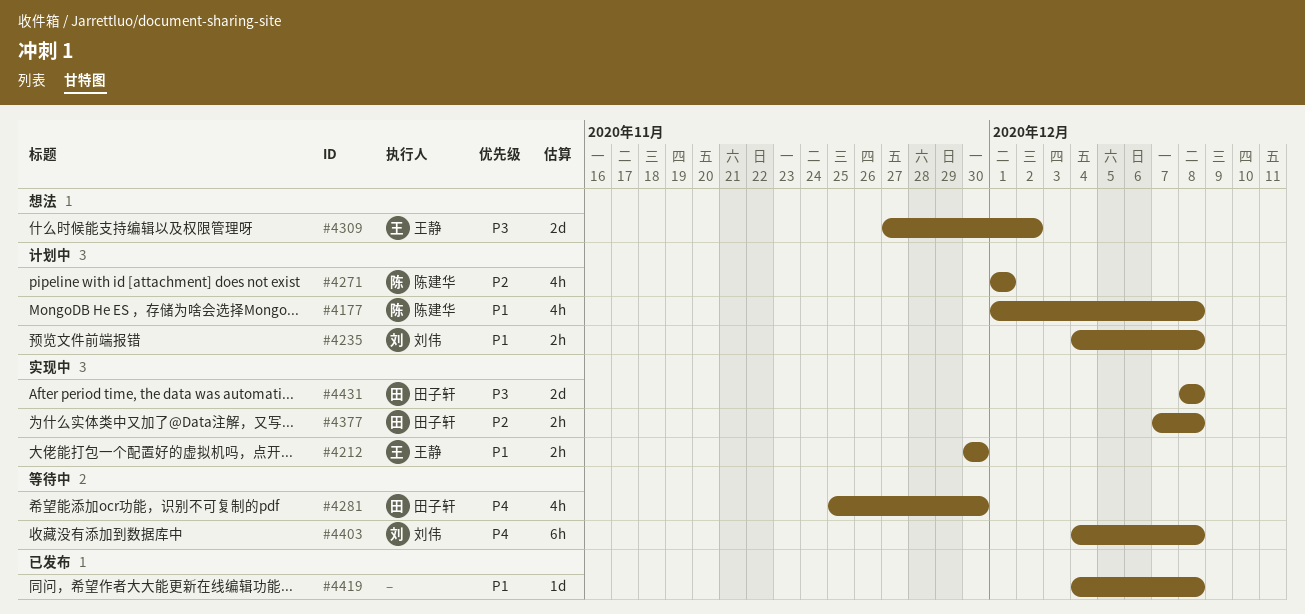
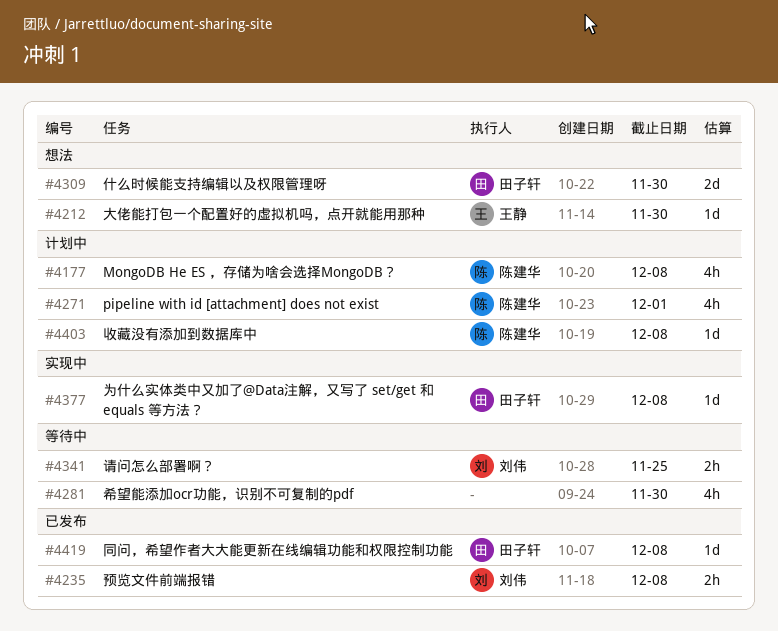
#4212, status: 实现中 -> 想法
#4212, estimate: 2h -> 1d
#4235, status: 计划中 -> 已发布
#4281, owner: 田子轩 -> none
#4309, owner: 王静 -> 田子轩
#4309, due: Dec 2 -> Nov 30
#4341: none -> present
#4377, estimate: 2h -> 1d
#4403, status: 等待中 -> 计划中
#4403, owner: 刘伟 -> 陈建华
#4403, estimate: 6h -> 1d
#4419, owner: none -> 田子轩
#4431: present -> none

